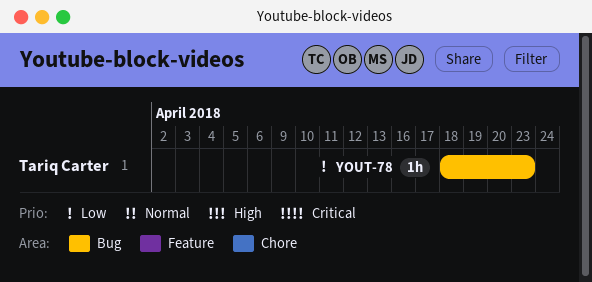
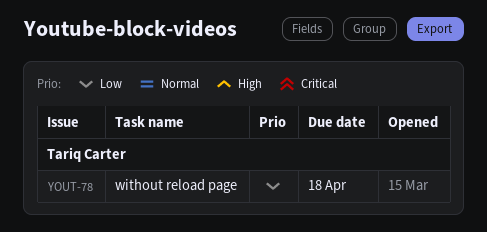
YOUT-78, due: Apr 23 -> Apr 18

